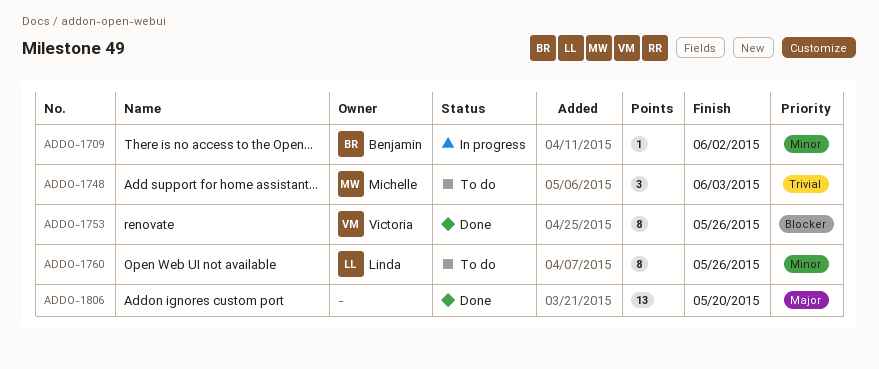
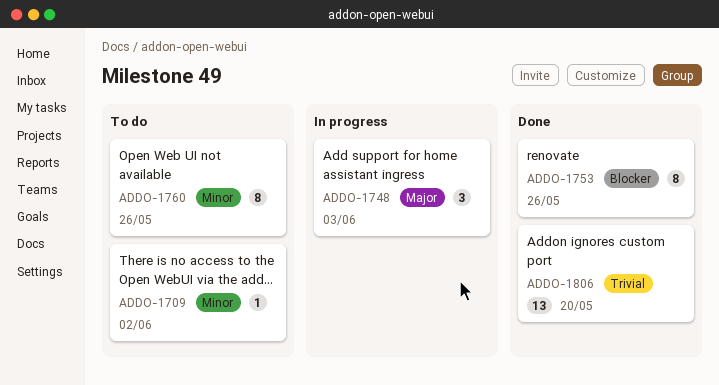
ADDO-1709, status: In progress -> To do
ADDO-1748, status: To do -> In progress
ADDO-1748, priority: Trivial -> Major
ADDO-1806, priority: Major -> Trivial

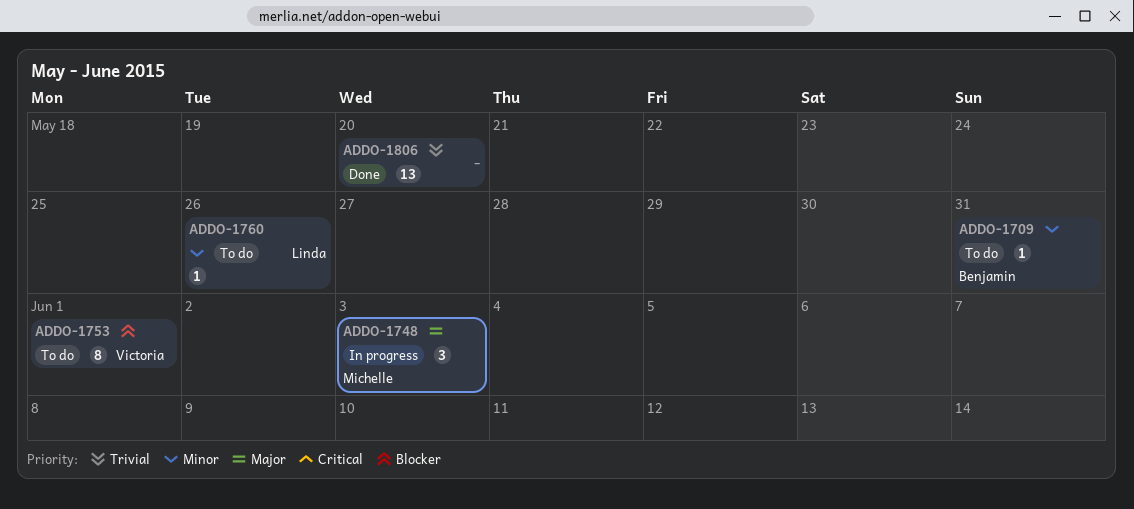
ADDO-1709, due: Jun 2 -> May 31
ADDO-1753, status: Done -> To do
ADDO-1753, due: May 26 -> Jun 1
ADDO-1760, estimate: 8 -> 1

